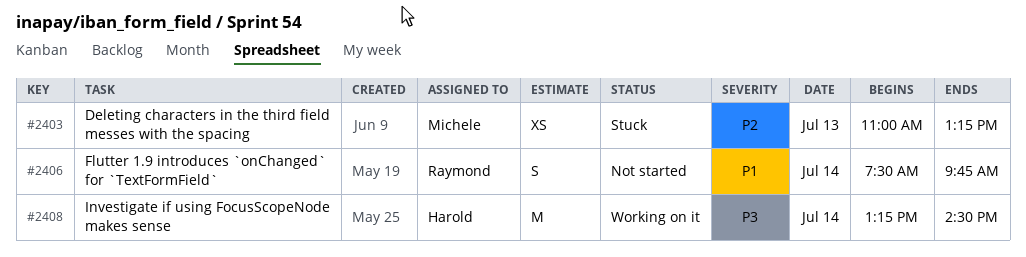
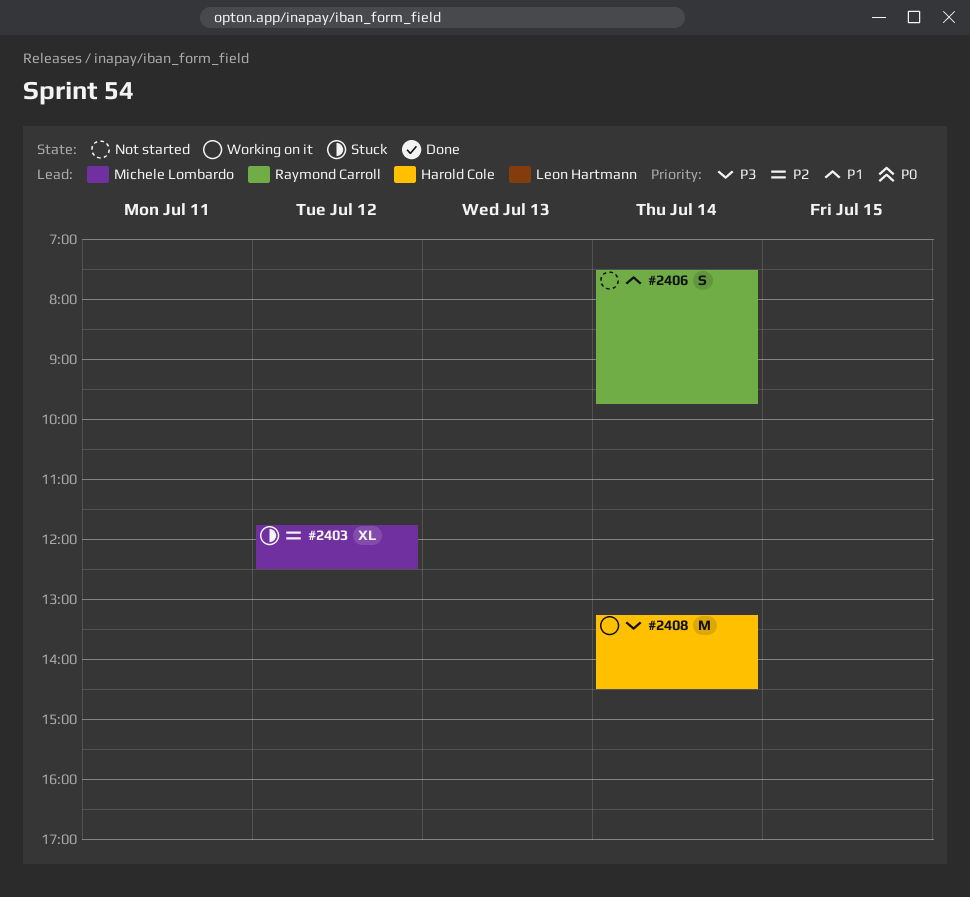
#2403, estimate: XS -> XL
#2403, day: Jul 13 -> Jul 12
#2403, begins: 11:00 -> 11:45
#2403, ends: 13:15 -> 12:30

